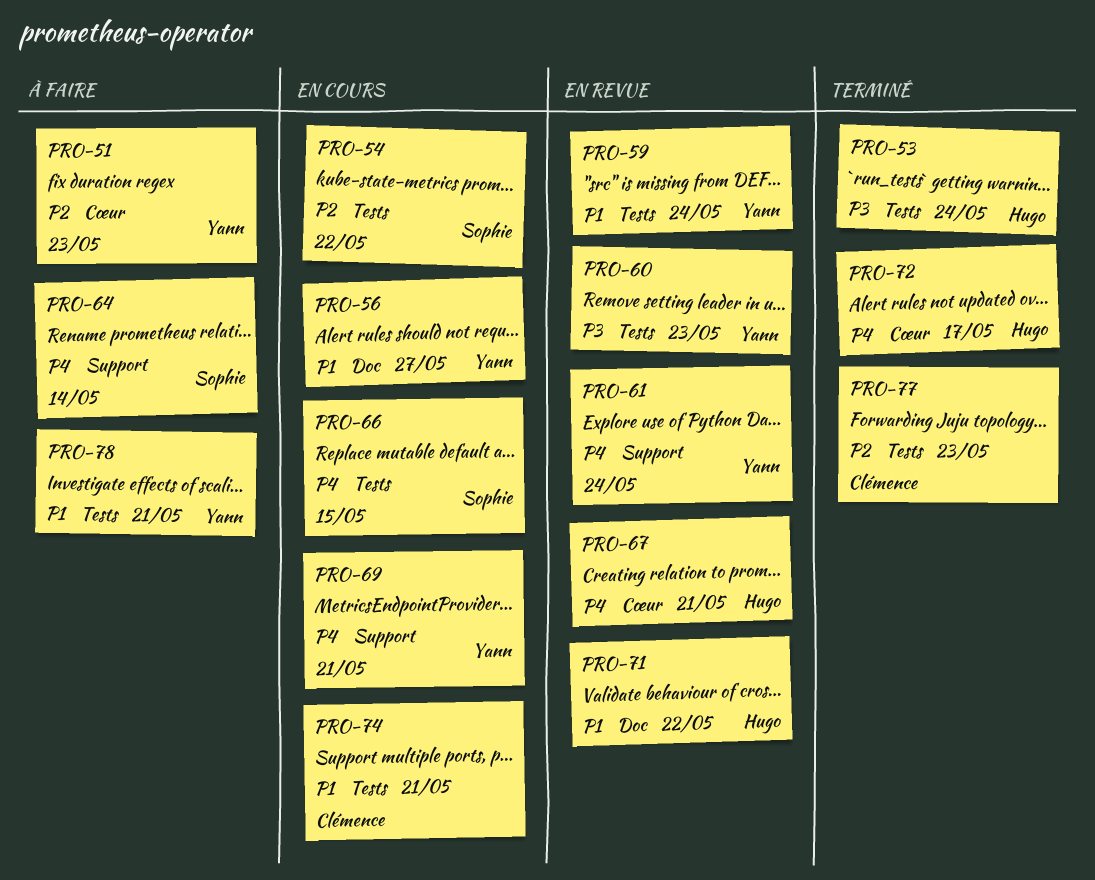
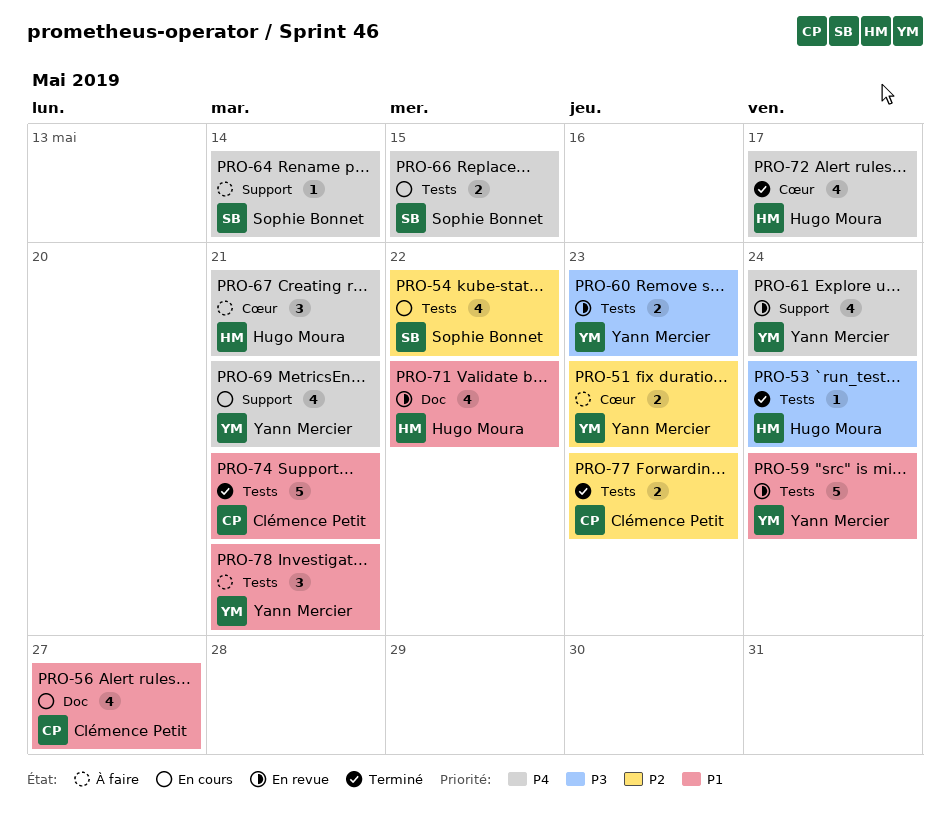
PRO-56, owner: Yann Mercier -> Clémence Petit
PRO-67, status: En revue -> À faire
PRO-74, status: En cours -> Terminé

